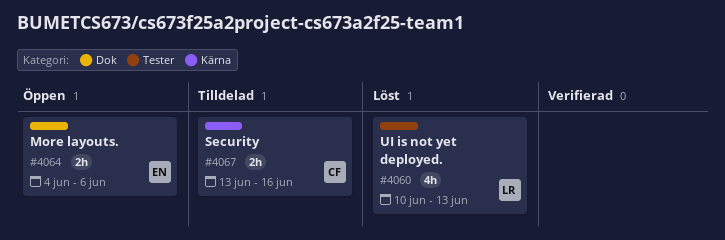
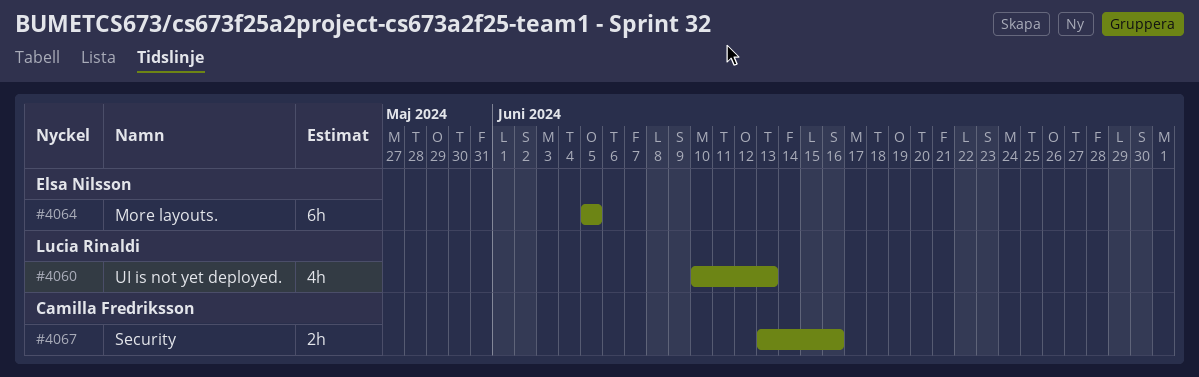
#4064, estimate: 2h -> 6h
#4064, start: Jun 4 -> Jun 5
#4064, due: Jun 6 -> Jun 5

